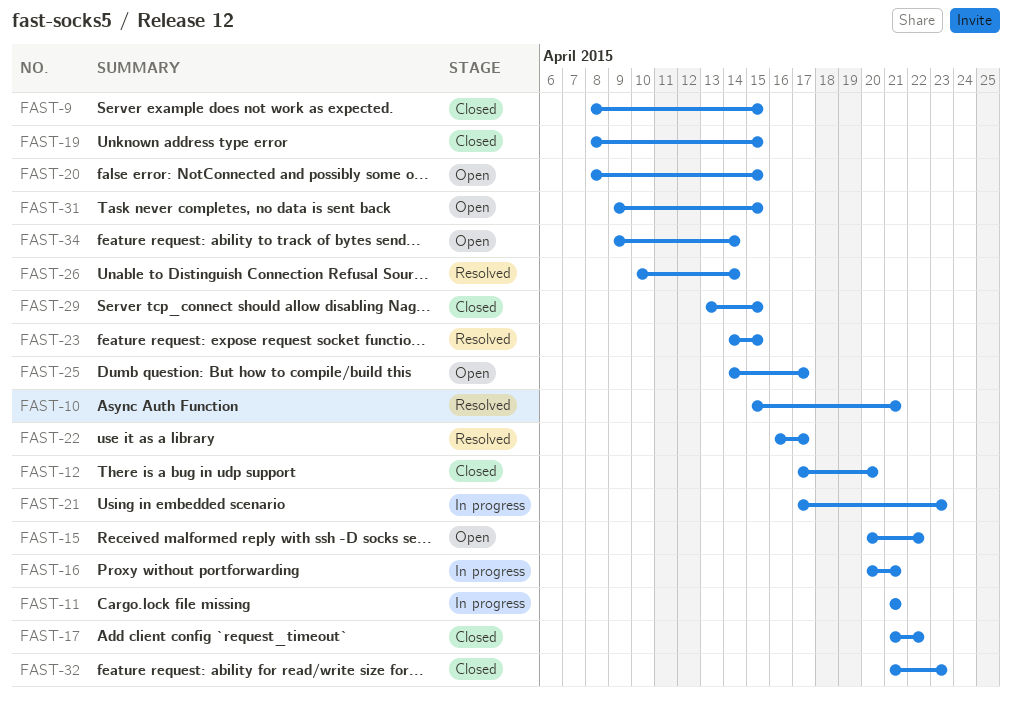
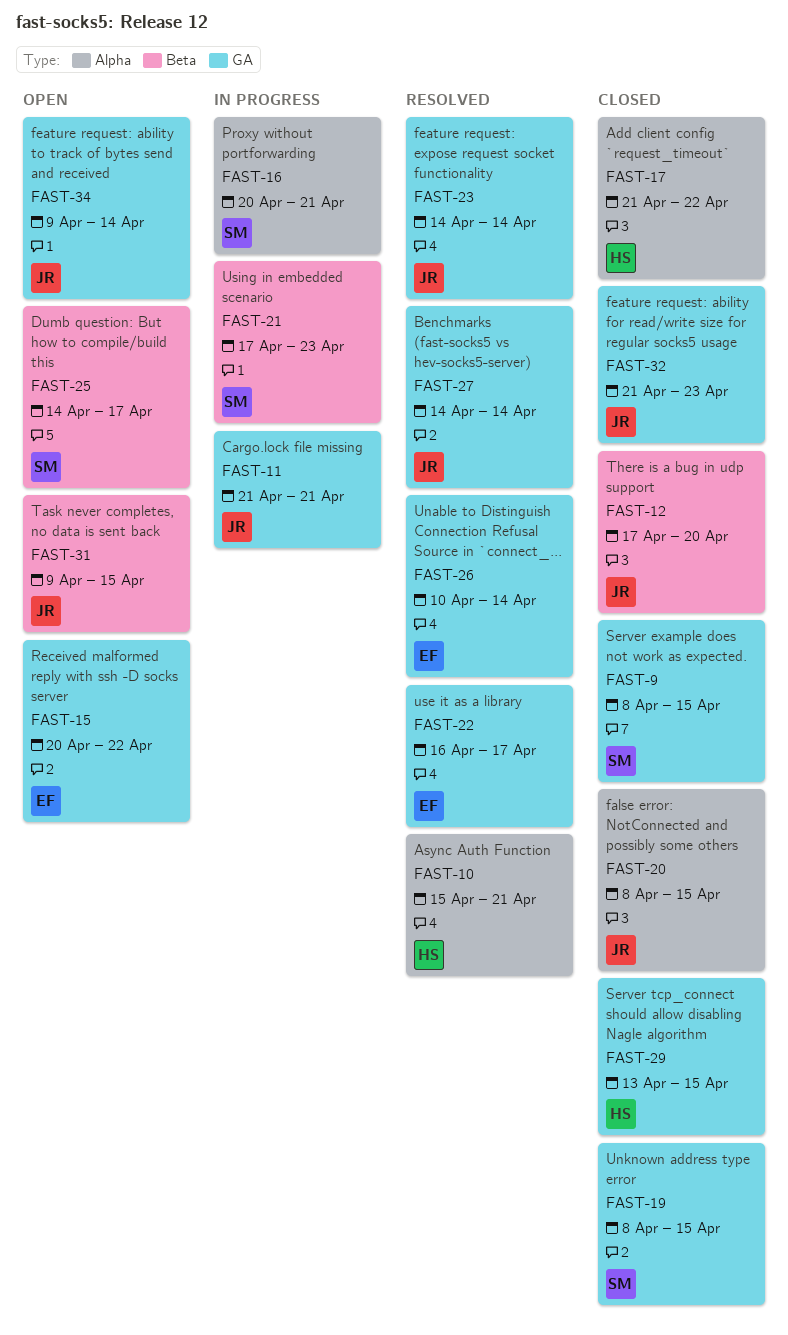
FAST-20, status: Open -> Closed
FAST-23, due: Apr 15 -> Apr 14
FAST-27: none -> present

